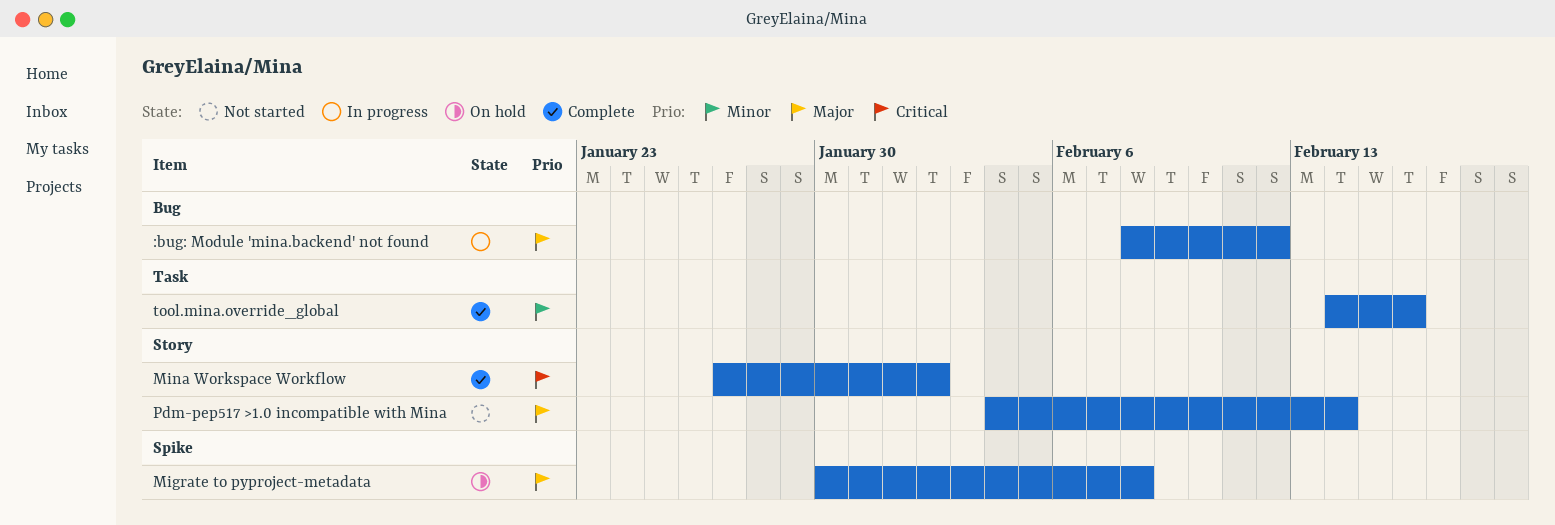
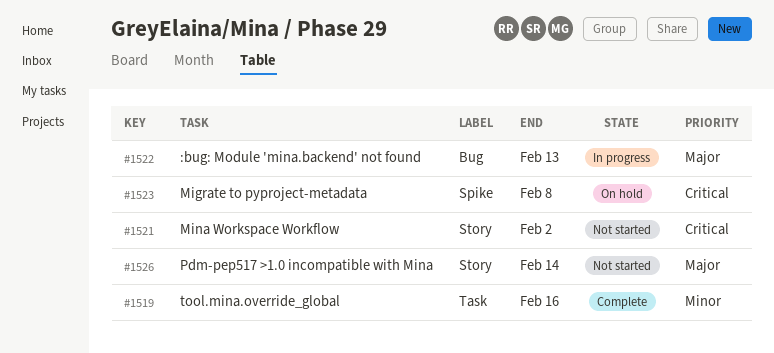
:bug: Module 'mina.backend' not found, due: Feb 12 -> Feb 13
Migrate to pyproject-metadata, priority: Major -> Critical
Mina Workspace Workflow, status: Complete -> Not started

